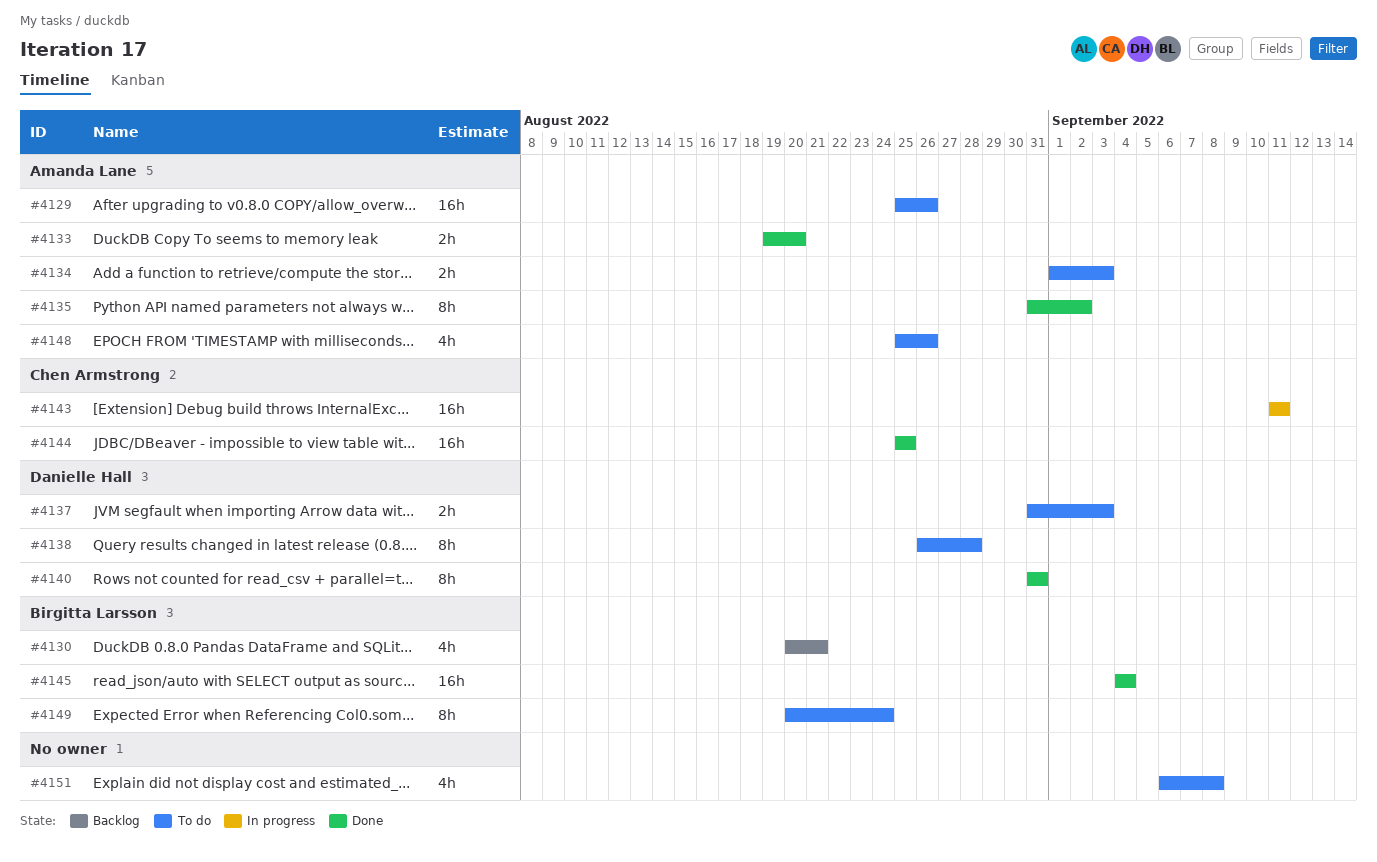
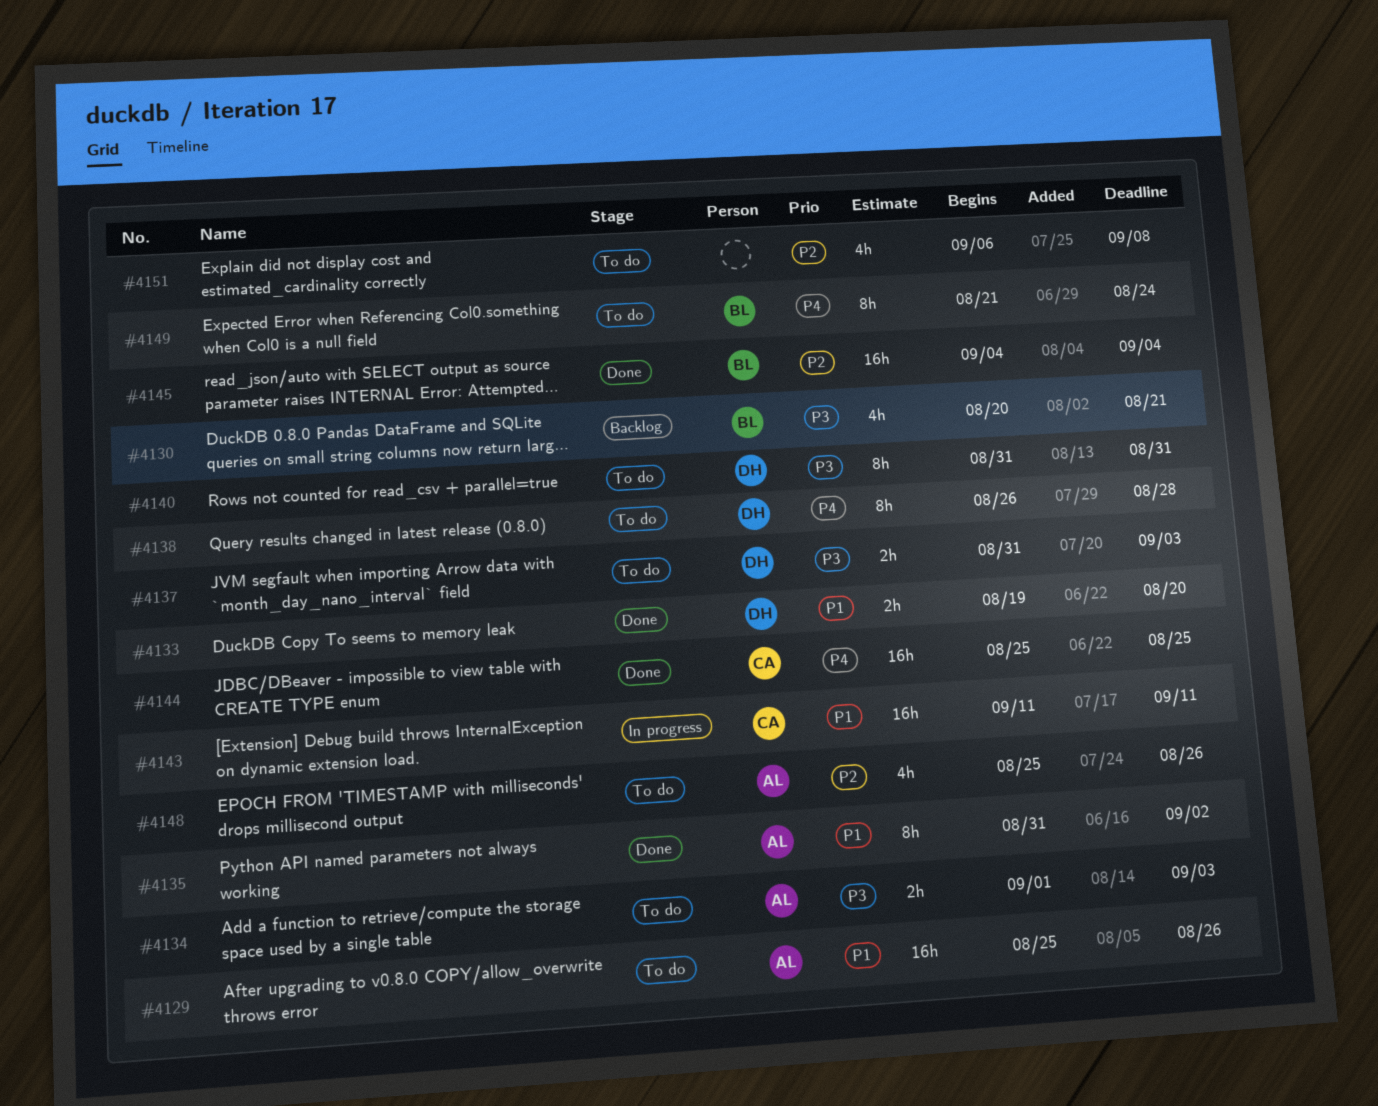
#4133, owner: Amanda Lane -> Danielle Hall
#4140, status: Done -> To do
#4149, start: Aug 20 -> Aug 21

